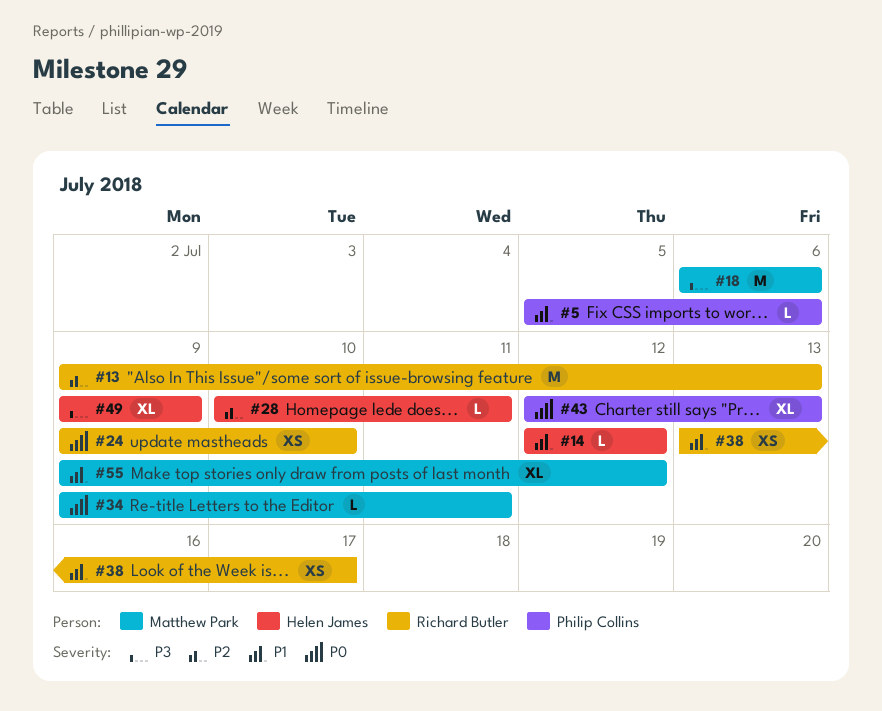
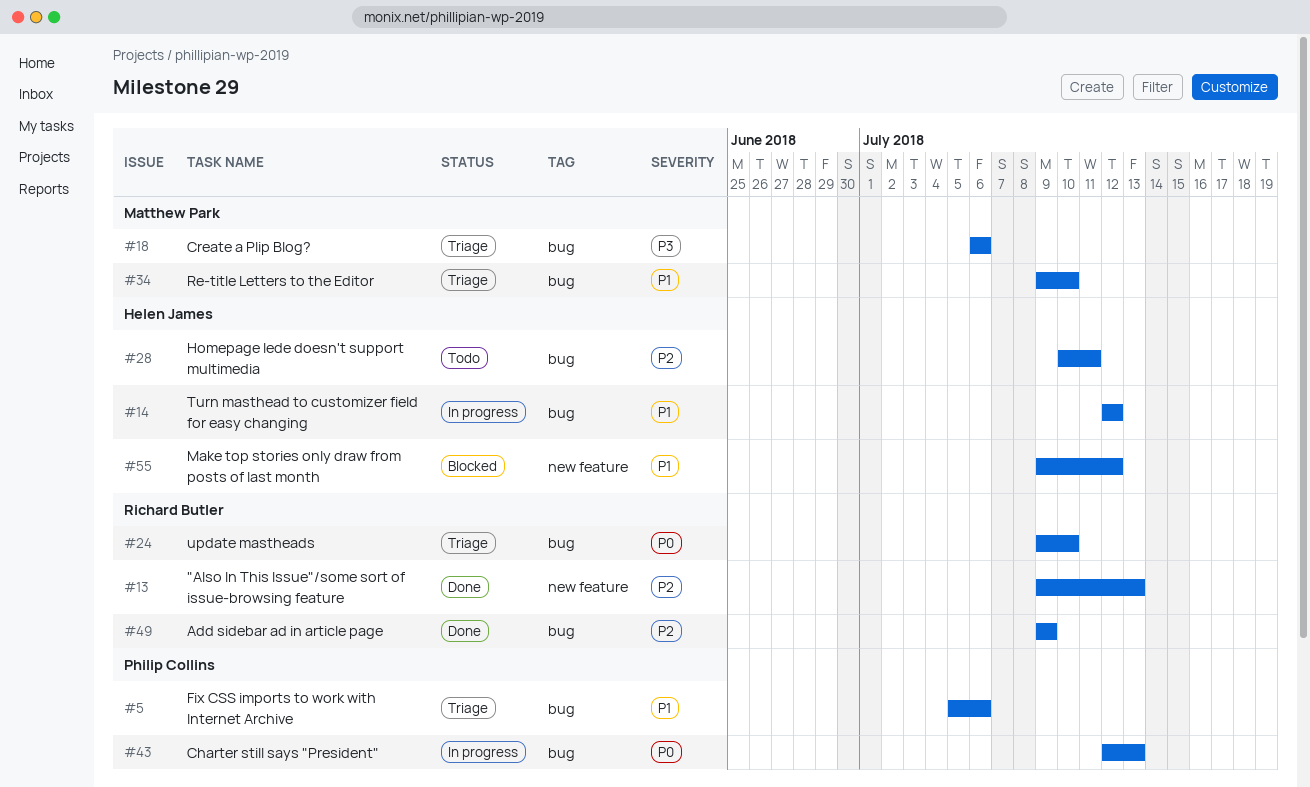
#34, priority: P0 -> P1
#34, due: Jul 11 -> Jul 10
#38: present -> none
#49, owner: Helen James -> Richard Butler
#49, priority: P3 -> P2
#55, owner: Matthew Park -> Helen James

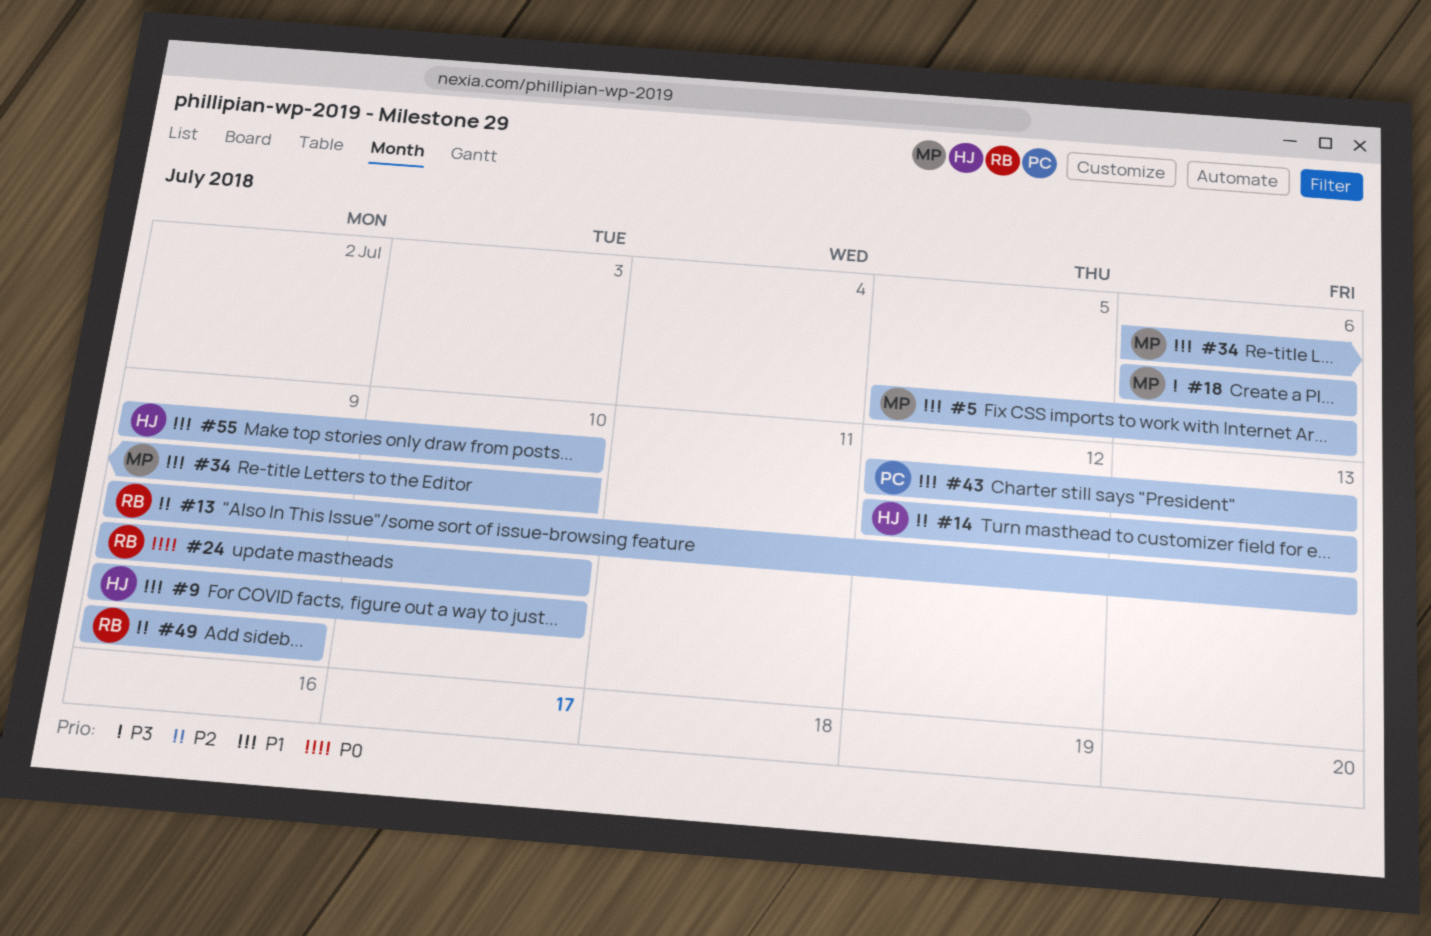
#5, owner: Philip Collins -> Matthew Park
#9: none -> present
#14, priority: P1 -> P2
#14, due: Jul 12 -> Jul 13
#28: present -> none
#34, start: Jul 9 -> Jul 6
#43, priority: P0 -> P1
#55, due: Jul 12 -> Jul 10

